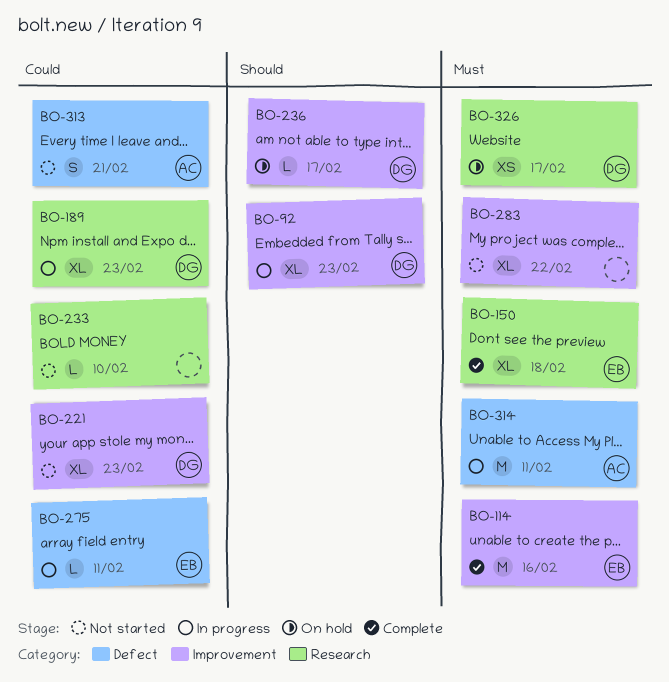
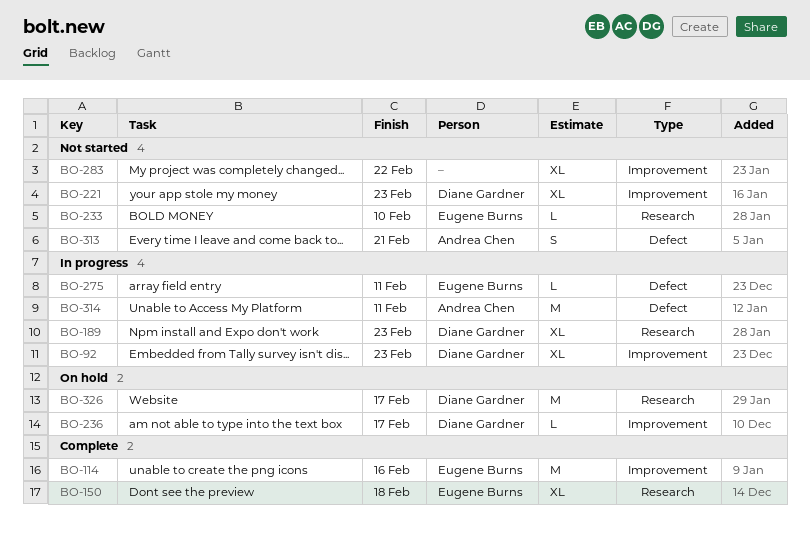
BO-233, owner: none -> Eugene Burns
BO-326, estimate: XS -> M

